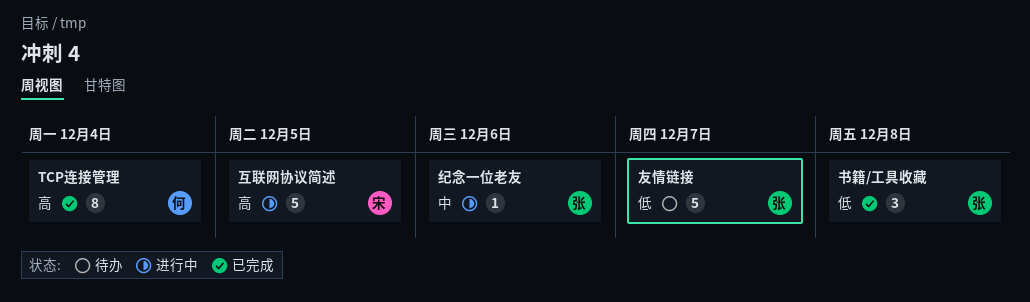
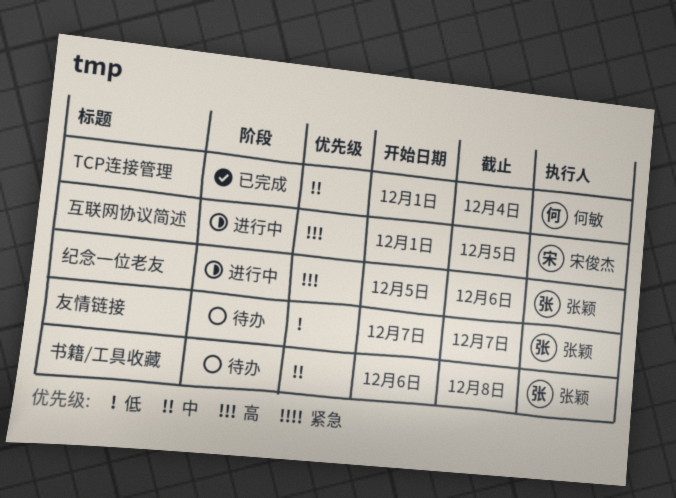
TCP连接管理, priority: 高 -> 中
书籍/工具收藏, status: 已完成 -> 待办
书籍/工具收藏, priority: 低 -> 中
纪念一位老友, priority: 中 -> 高

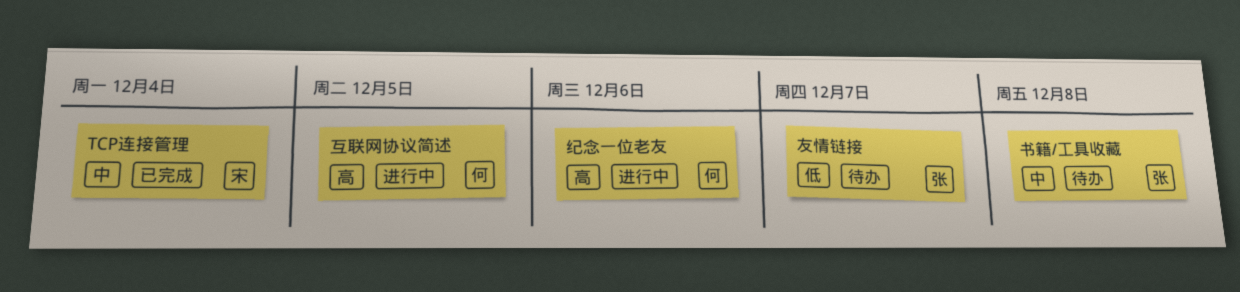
TCP连接管理, owner: 何敏 -> 宋俊杰
互联网协议简述, owner: 宋俊杰 -> 何敏
纪念一位老友, owner: 张颖 -> 何敏

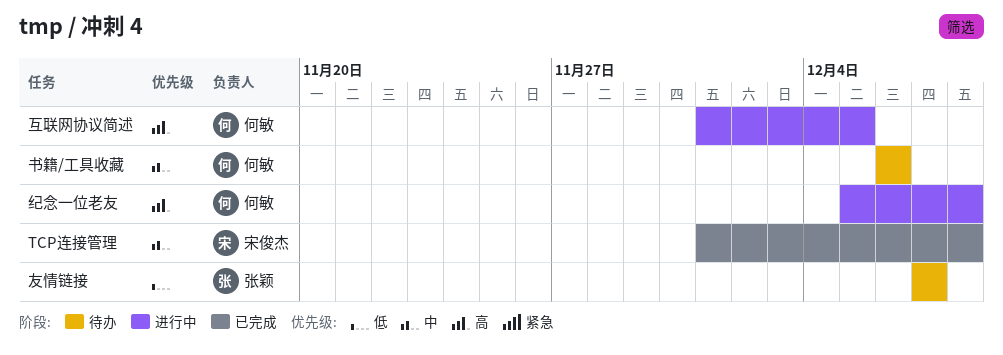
TCP连接管理, due: Dec 4 -> Dec 8
书籍/工具收藏, owner: 张颖 -> 何敏
书籍/工具收藏, due: Dec 8 -> Dec 6
纪念一位老友, due: Dec 6 -> Dec 8

